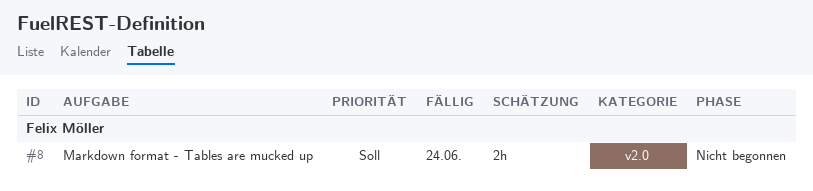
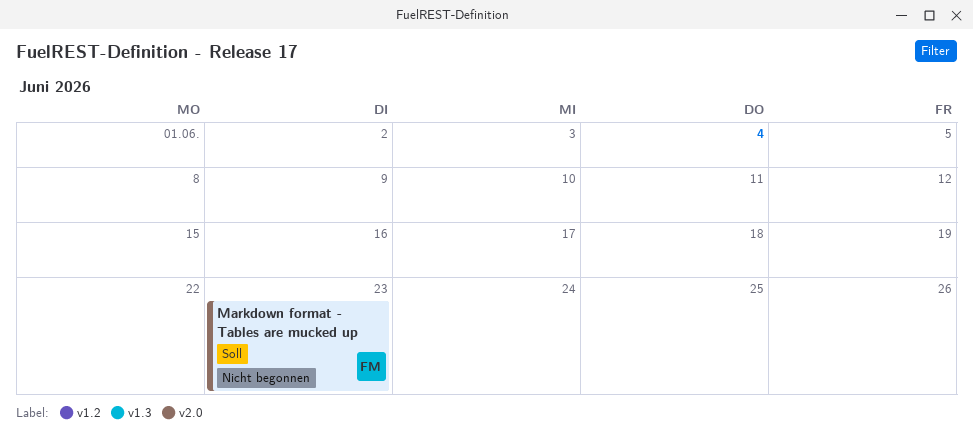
Markdown format - Tables are mucked up, due: Jun 24 -> Jun 23

